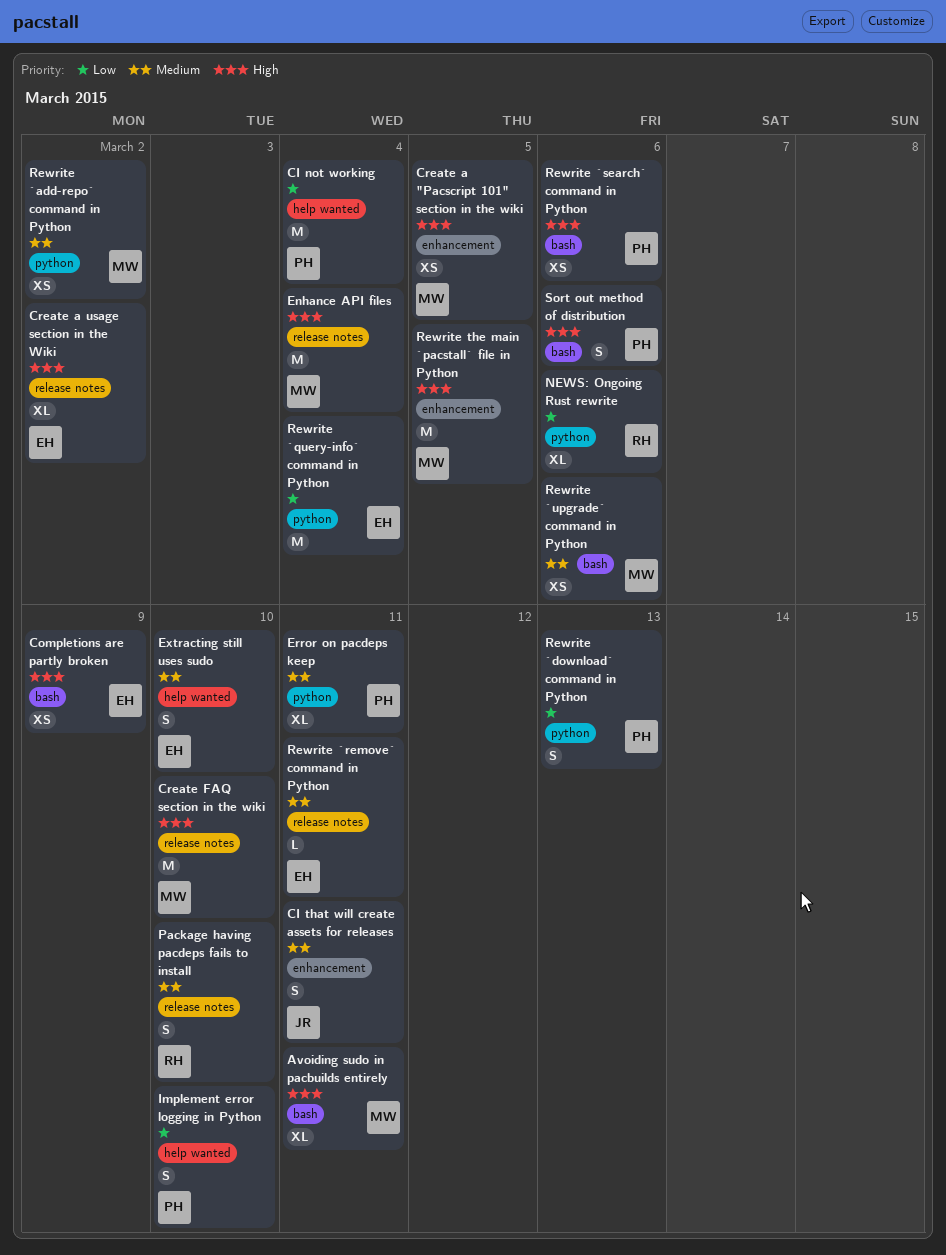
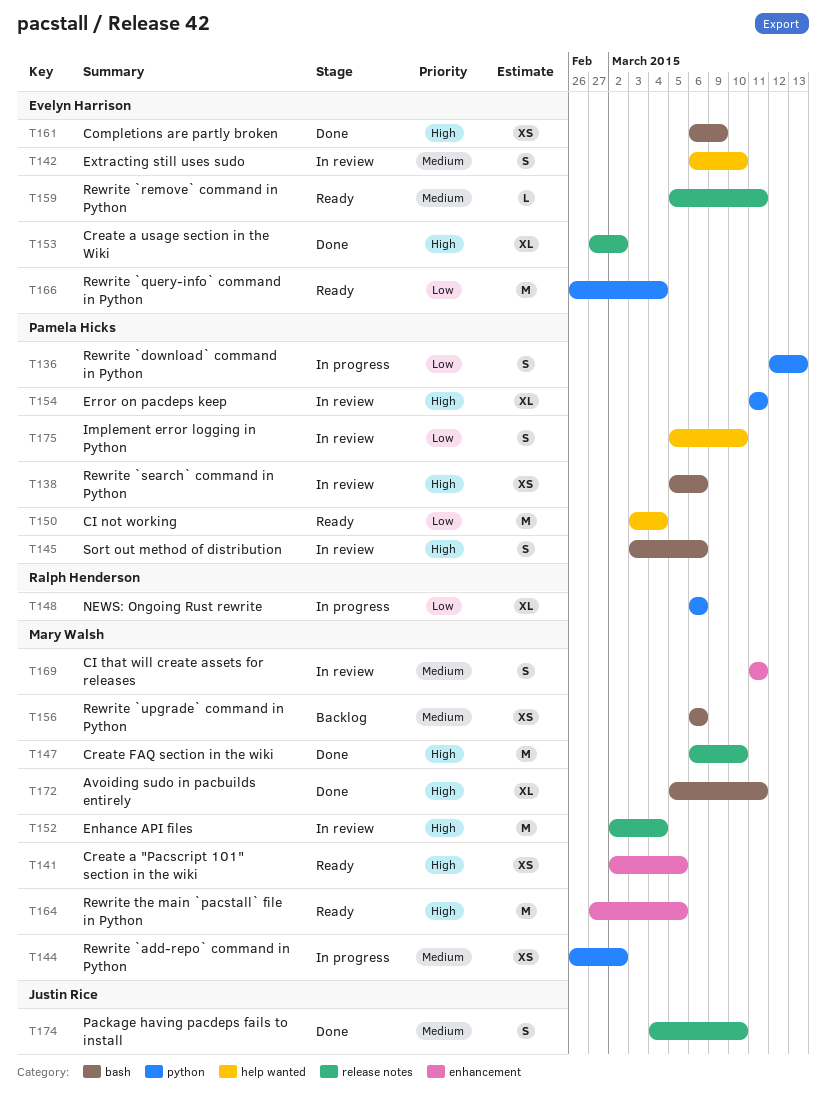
CI that will create assets for releases, owner: Justin Rice -> Mary Walsh
Error on pacdeps keep, priority: Medium -> High
Package having pacdeps fails to install, owner: Ralph Henderson -> Justin Rice

